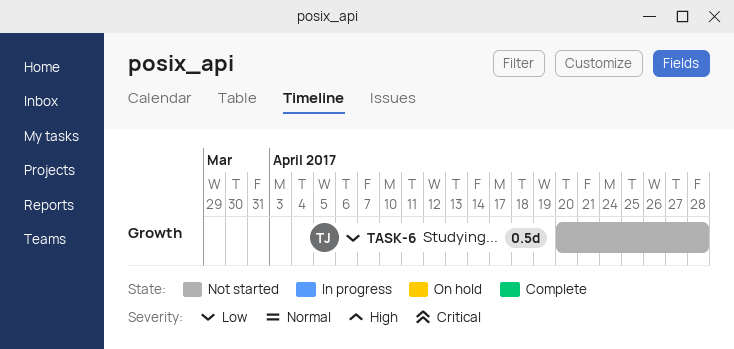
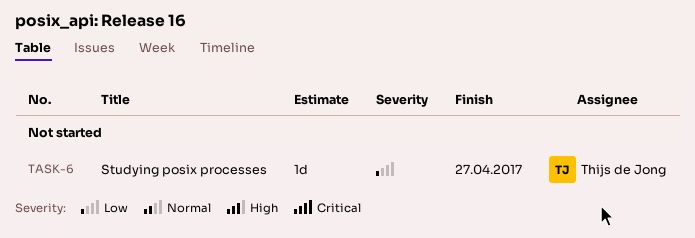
TASK-6, estimate: 0.5d -> 1d
TASK-6, due: Apr 28 -> Apr 27

